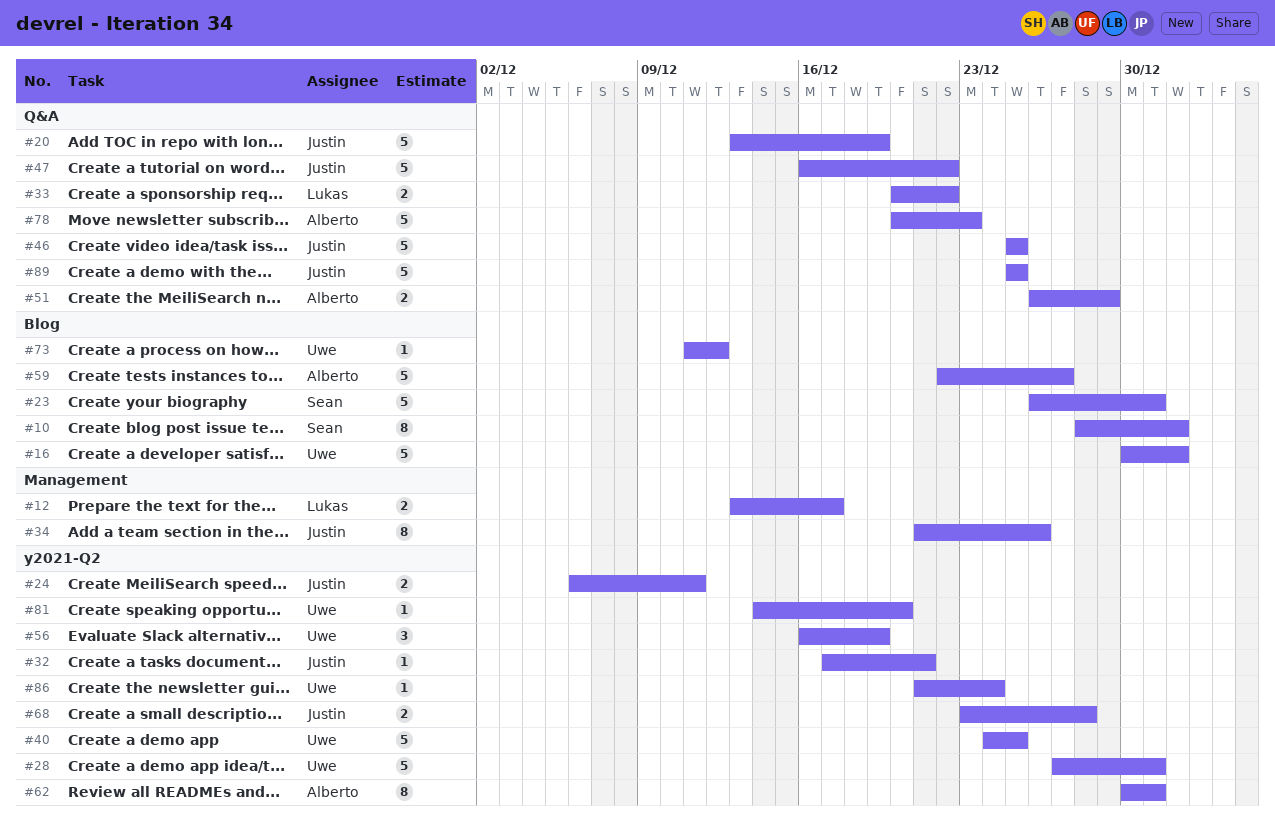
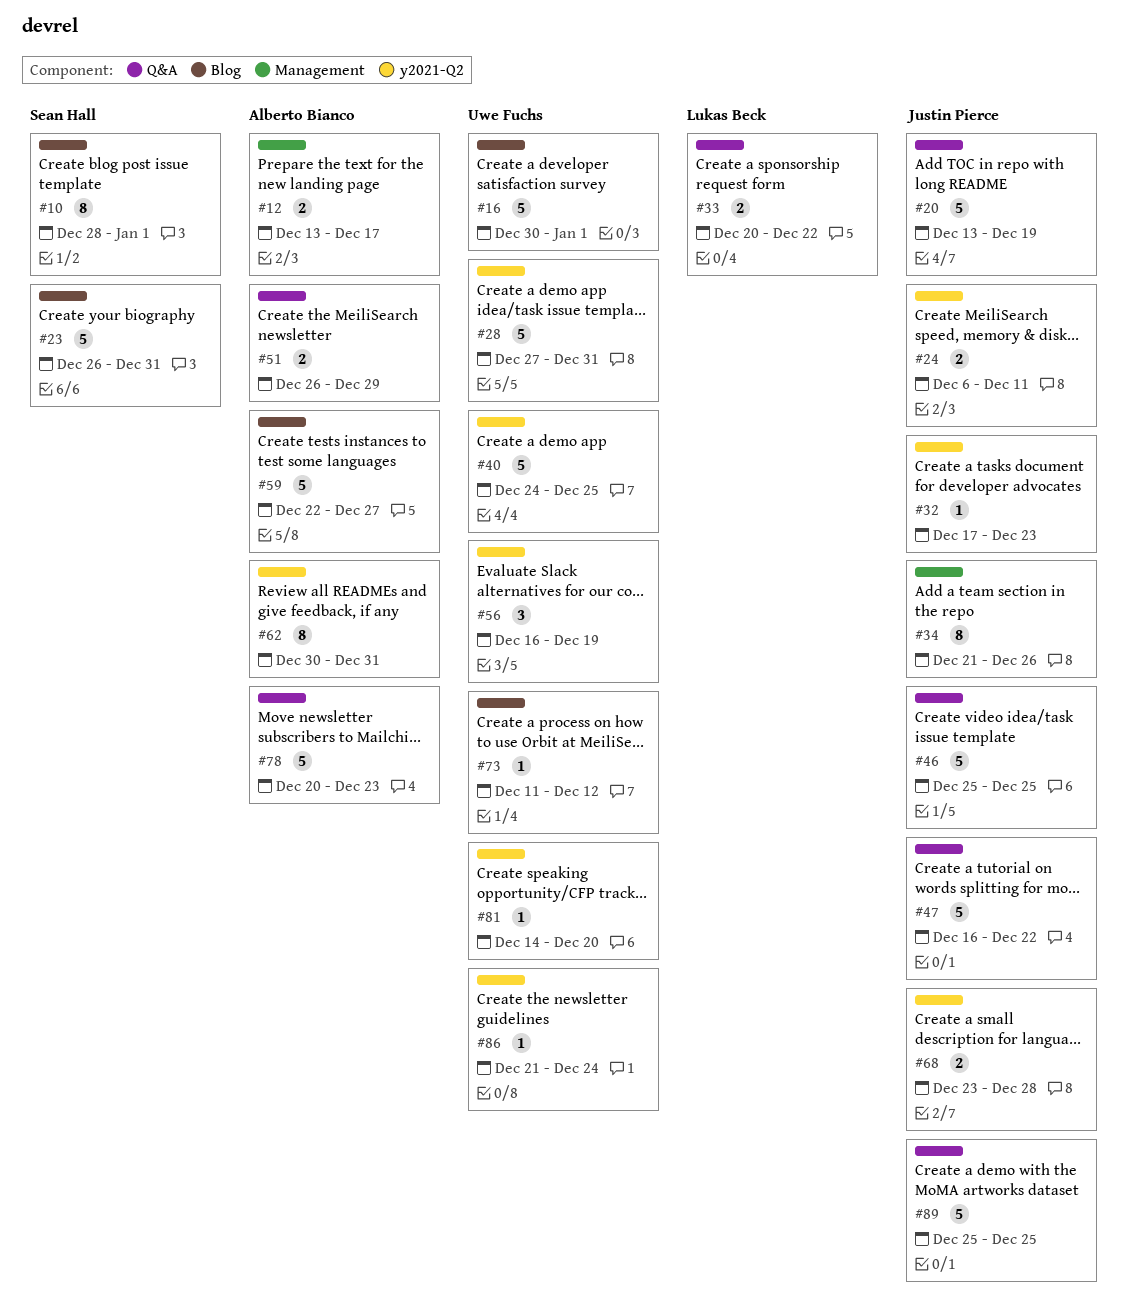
#12, owner: Lukas Beck -> Alberto Bianco
#32, due: Dec 21 -> Dec 23

